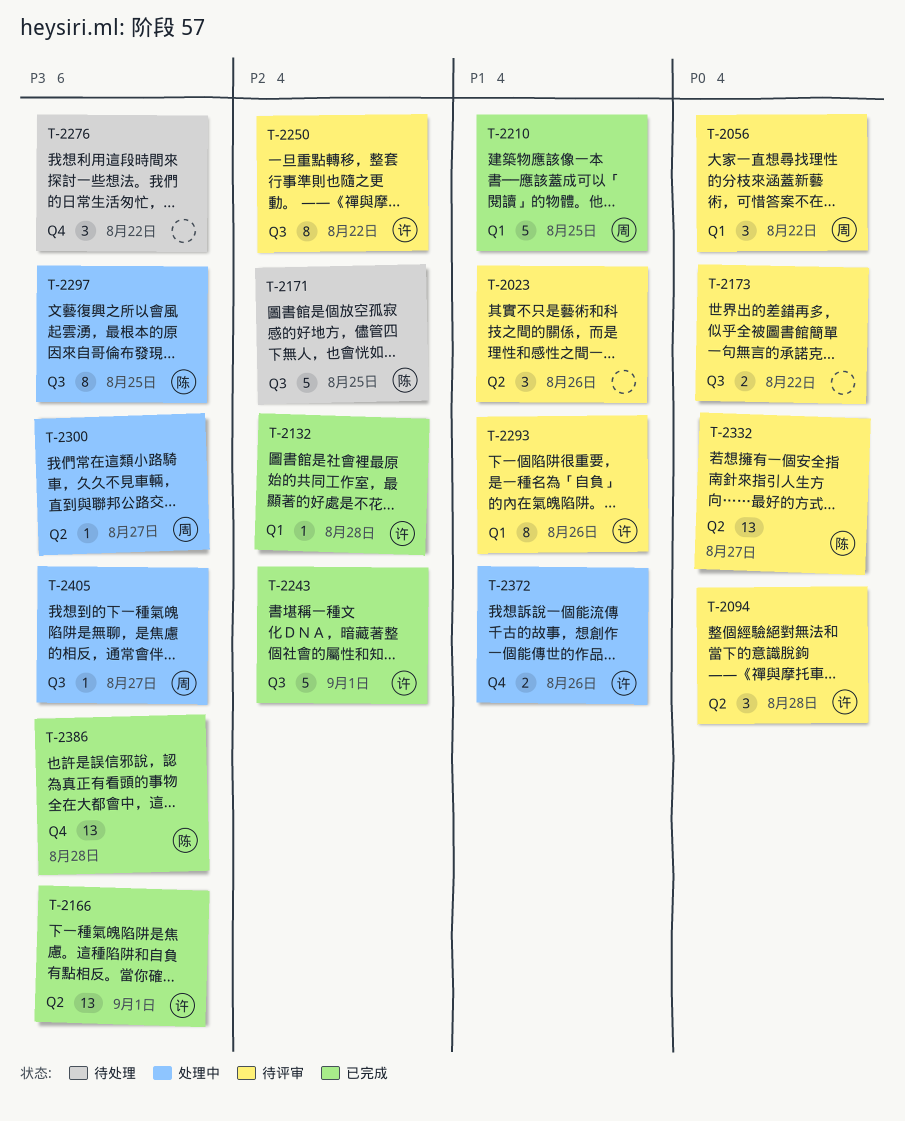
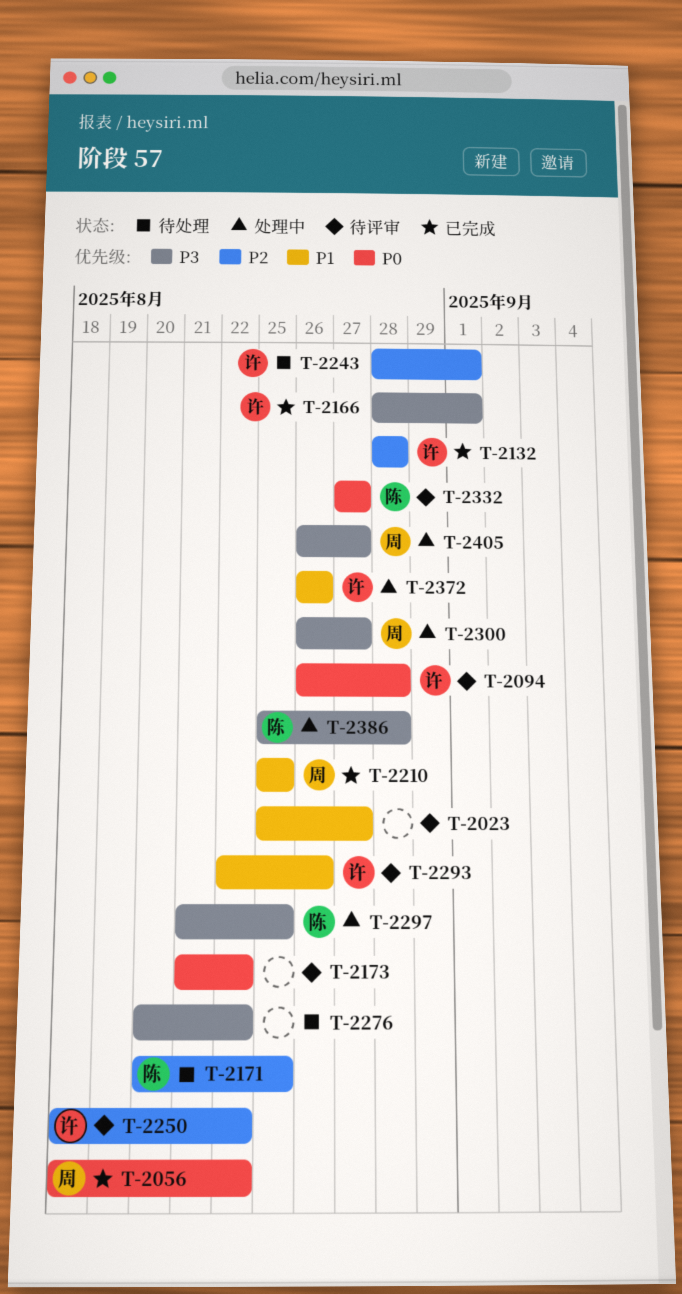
T-2023, due: Aug 26 -> Aug 27
T-2056, status: 待评审 -> 已完成
T-2243, status: 已完成 -> 待处理
T-2386, status: 已完成 -> 处理中

